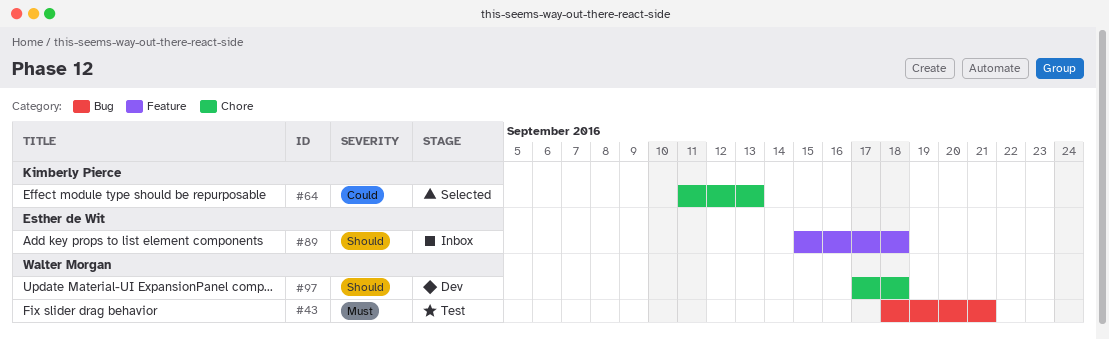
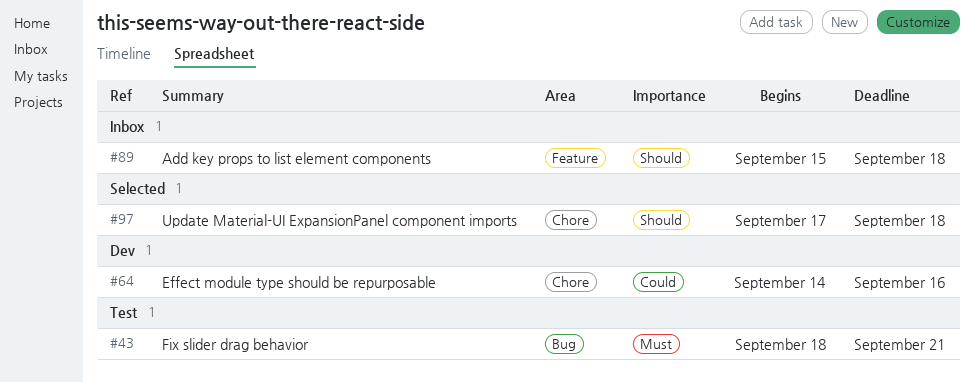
#64, status: Selected -> Dev
#64, start: Sep 11 -> Sep 14
#64, due: Sep 13 -> Sep 16
#97, status: Dev -> Selected

